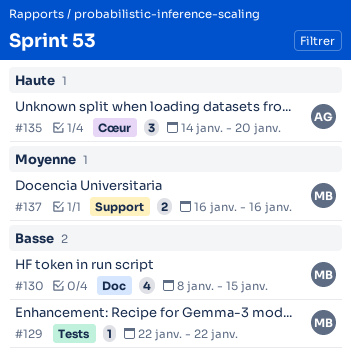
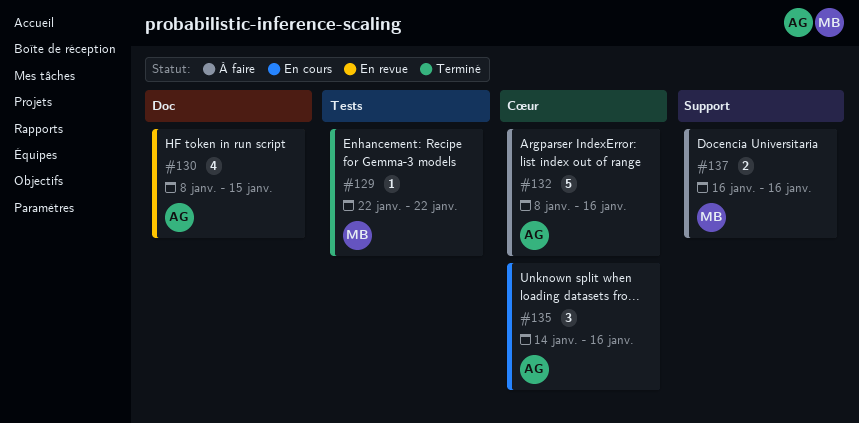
#130, owner: MB -> AG
#132: none -> present
#135, due: Jan 20 -> Jan 16

